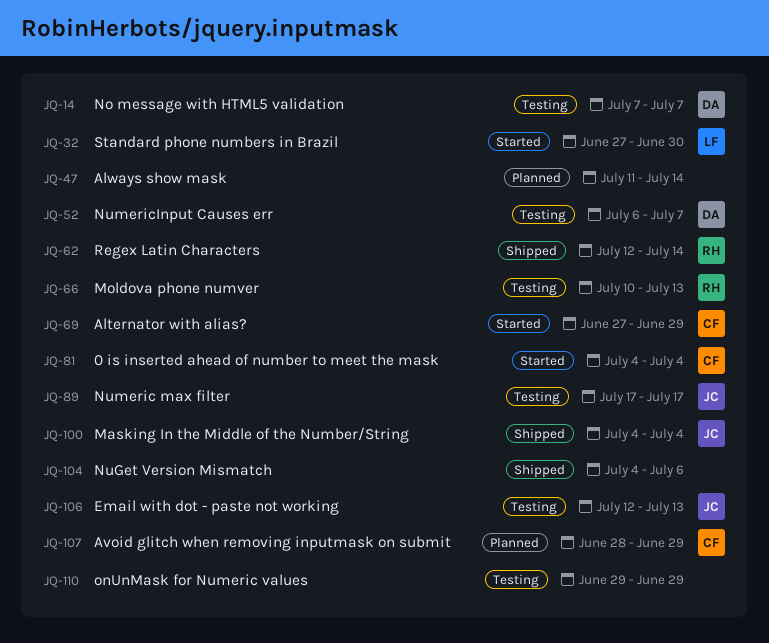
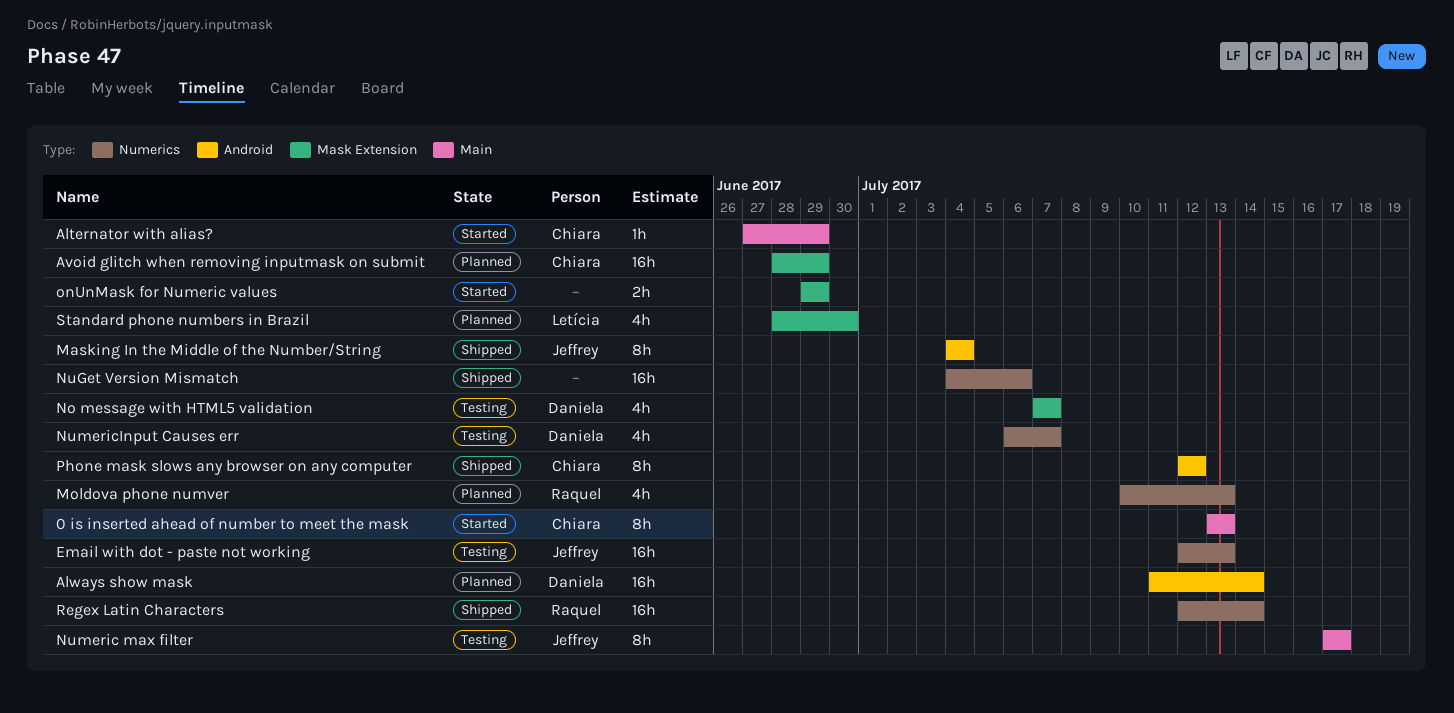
0 is inserted ahead of number to meet the mask, start: Jul 4 -> Jul 13
0 is inserted ahead of number to meet the mask, due: Jul 4 -> Jul 13
Always show mask, owner: none -> Daniela
Moldova phone numver, status: Testing -> Planned
onUnMask for Numeric values, status: Testing -> Started
Phone mask slows any browser on any computer: none -> present
Standard phone numbers in Brazil, status: Started -> Planned
Standard phone numbers in Brazil, start: Jun 27 -> Jun 28

